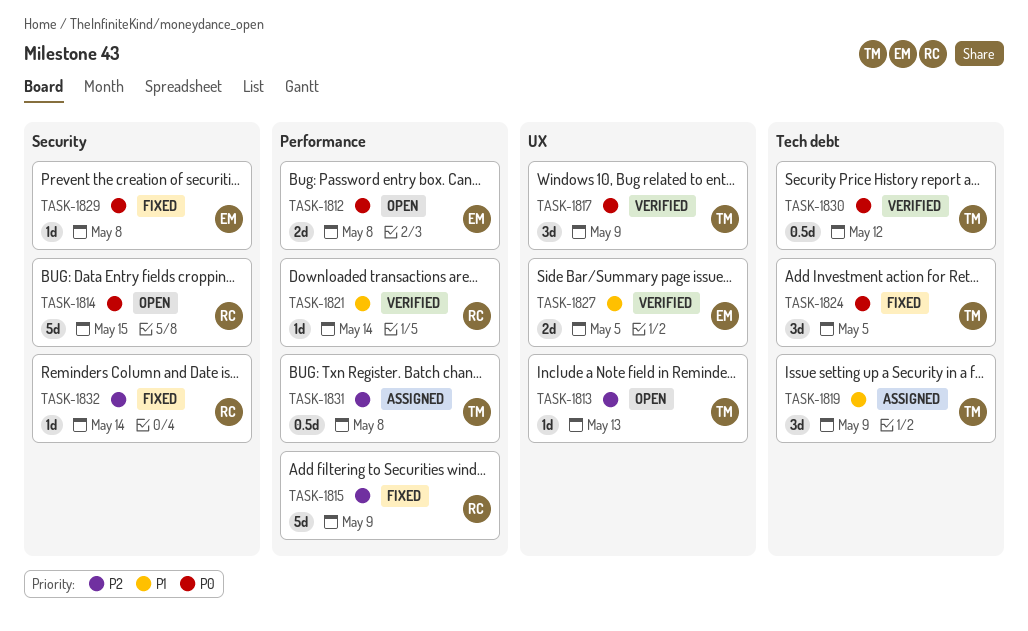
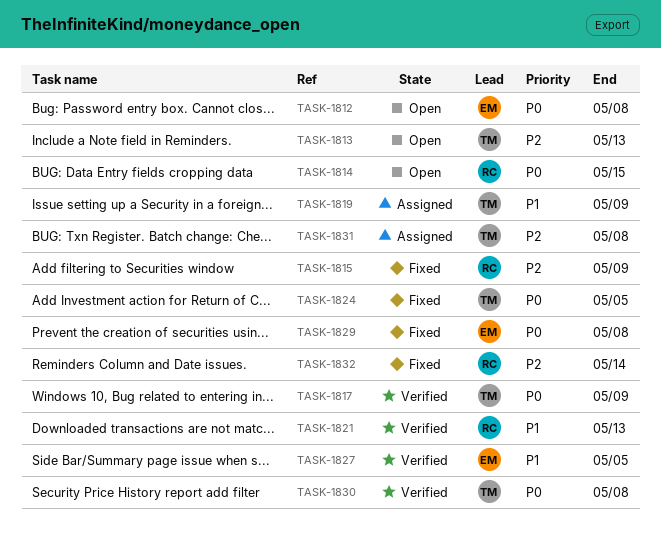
TASK-1821, due: May 14 -> May 13
TASK-1830, due: May 12 -> May 8

